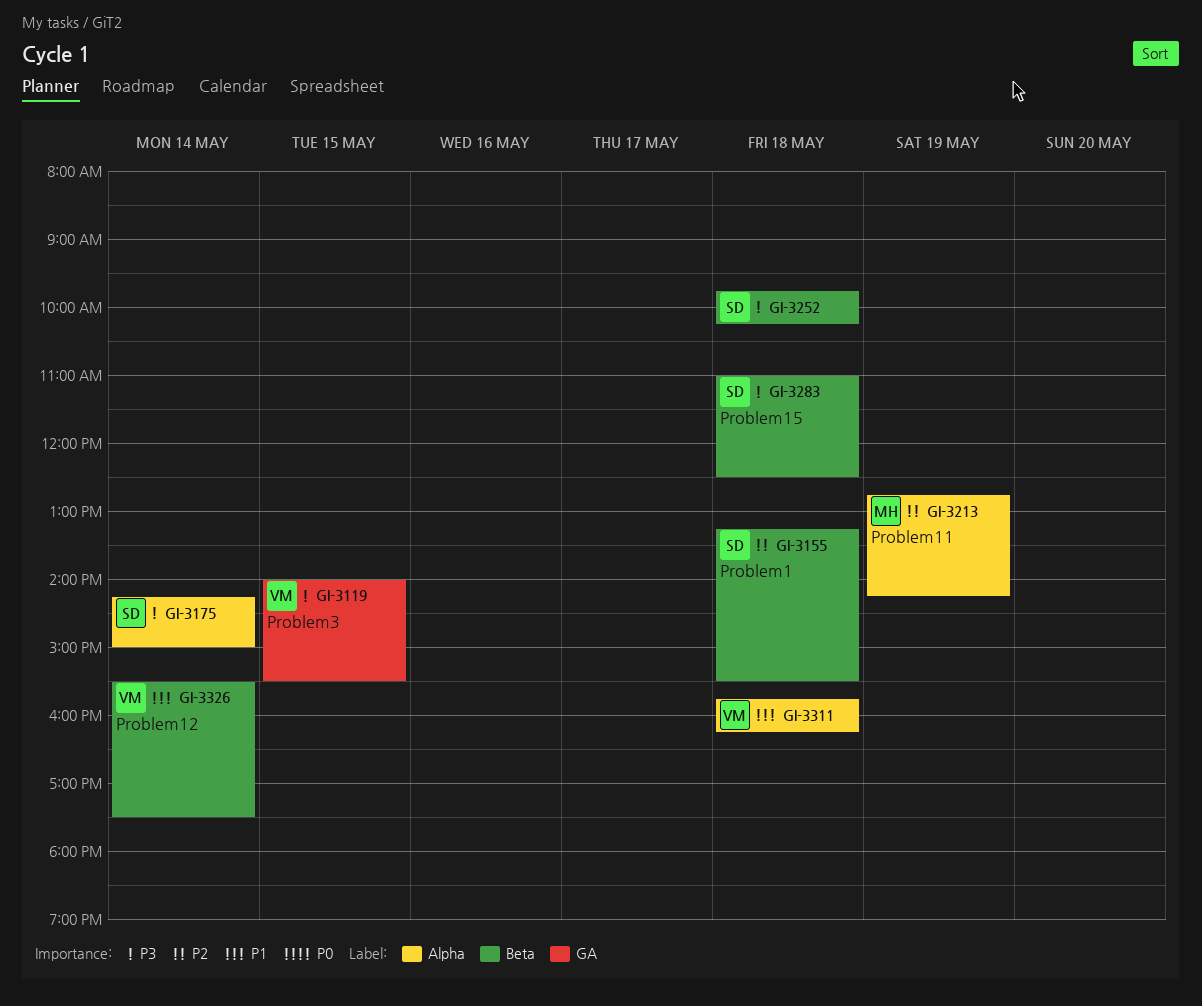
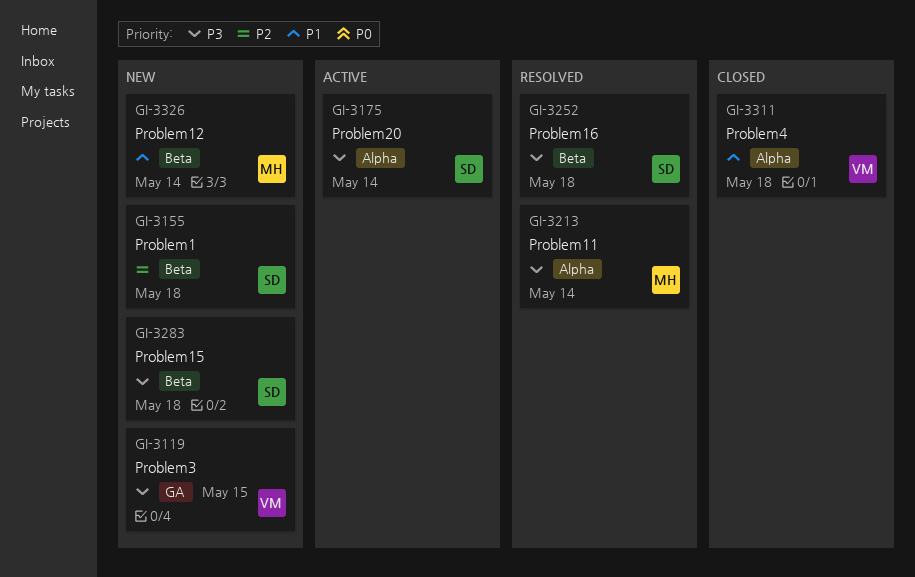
GI-3213, priority: P2 -> P3
GI-3213, day: May 19 -> May 14
GI-3326, owner: VM -> MH

